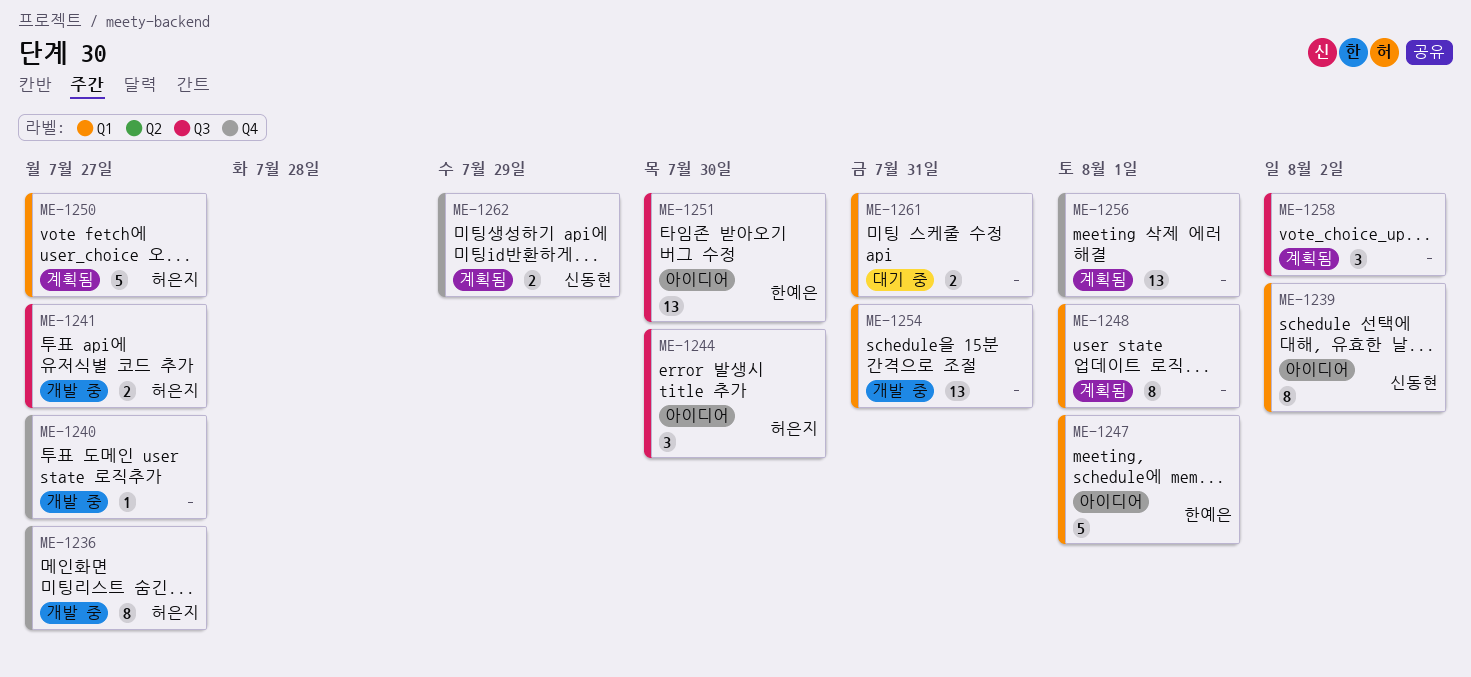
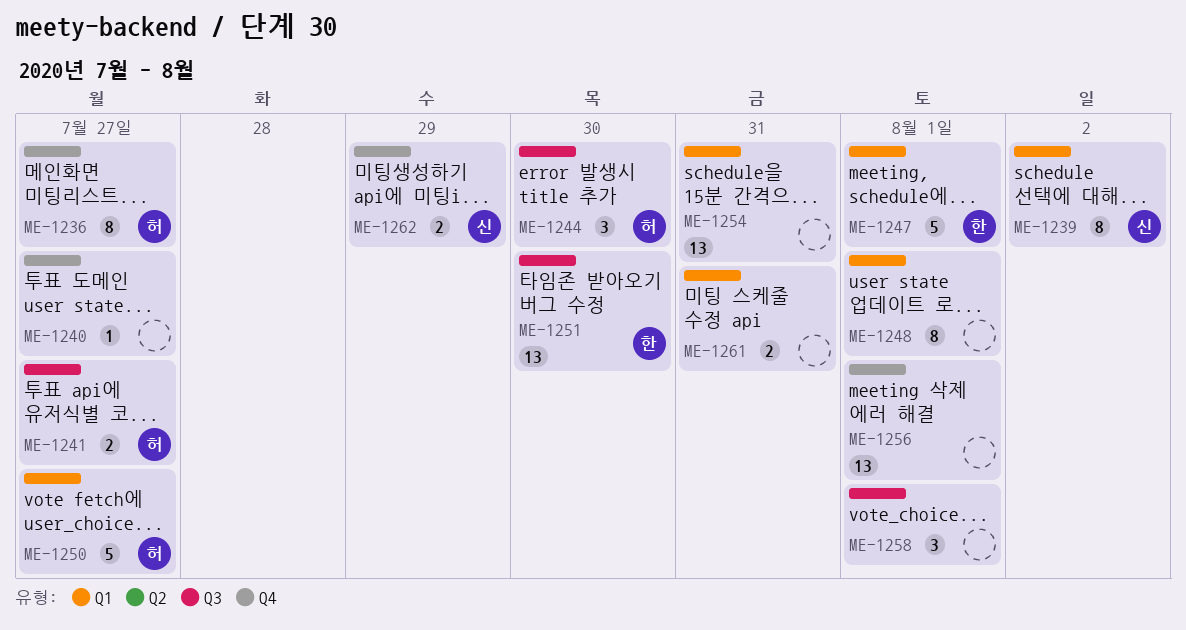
ME-1258, due: Aug 2 -> Aug 1

